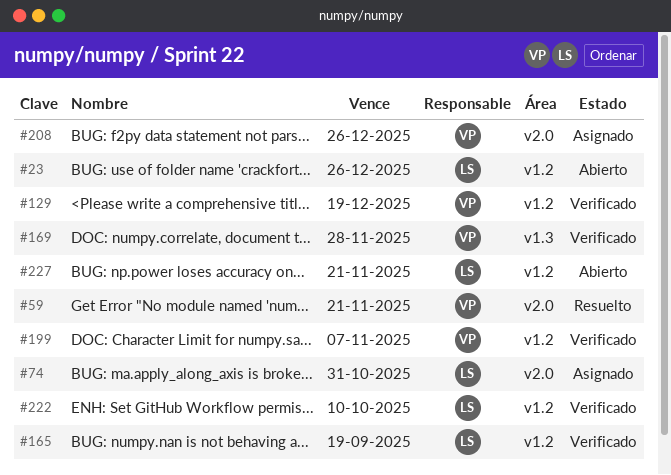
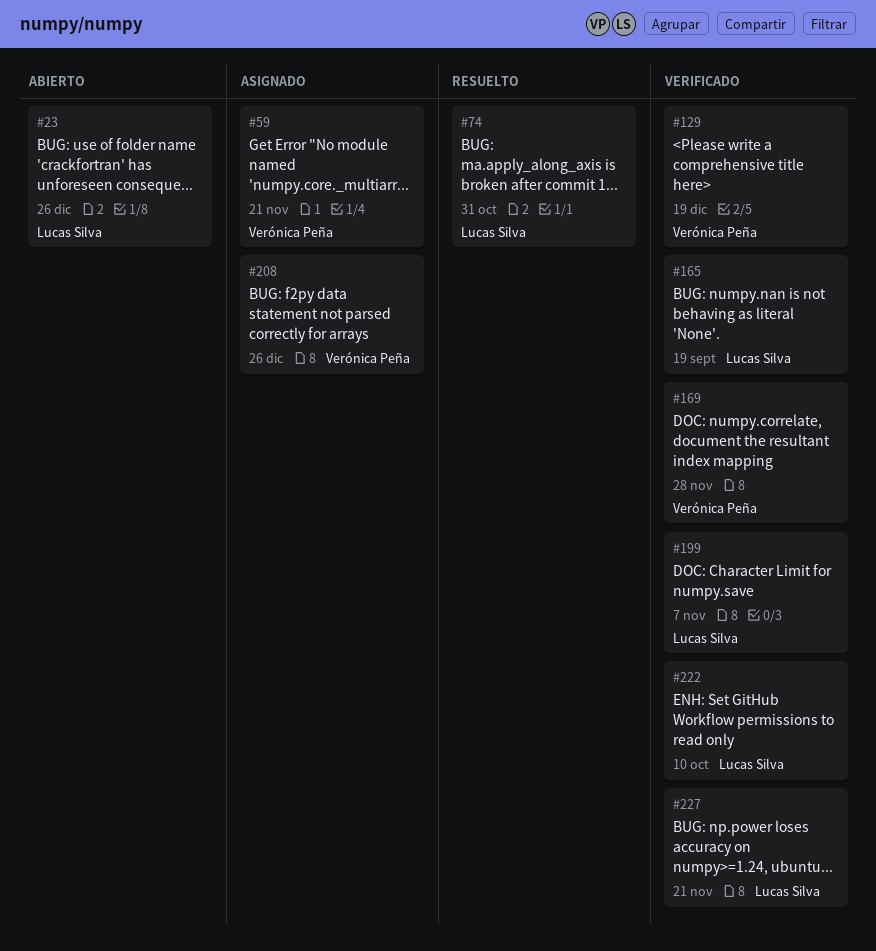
#59, status: Resuelto -> Asignado
#74, status: Asignado -> Resuelto
#199, owner: Verónica Peña -> Lucas Silva
#227, status: Abierto -> Verificado

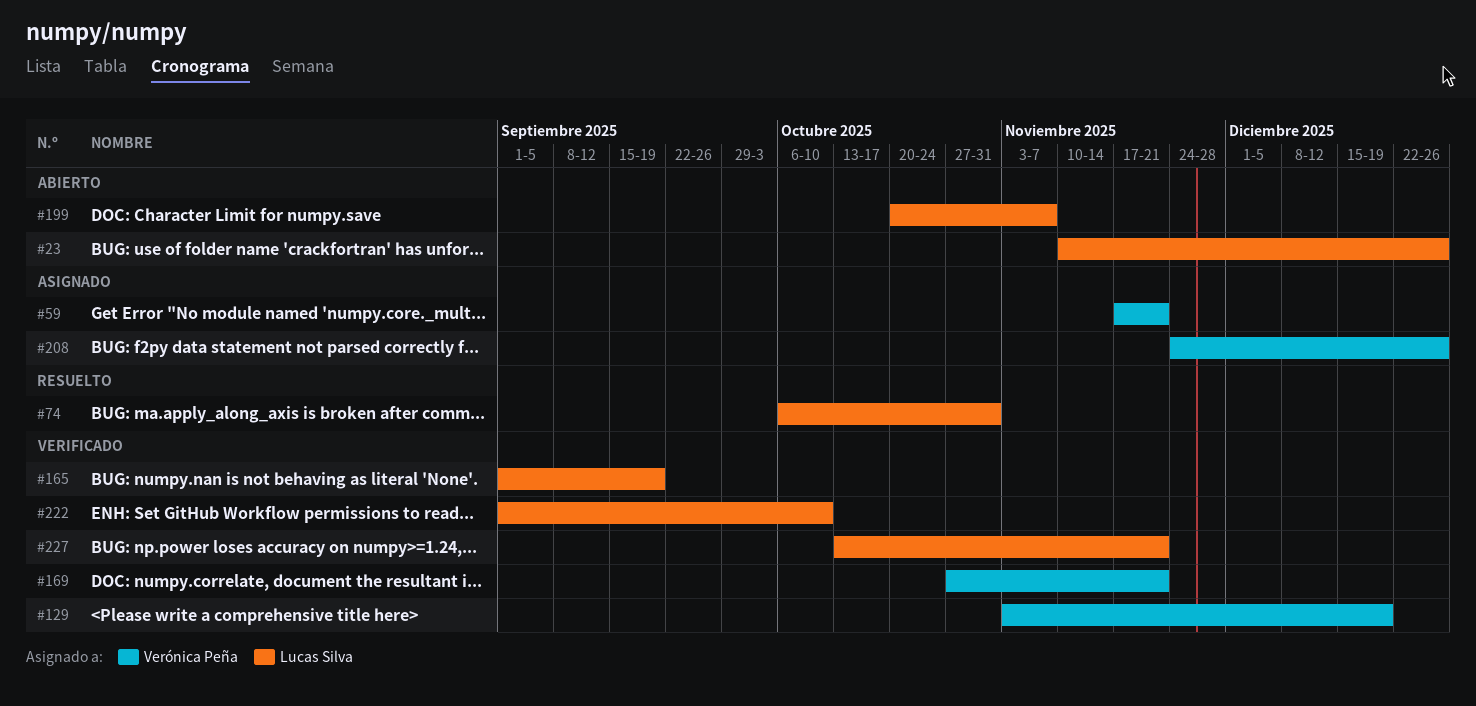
#169, due: Nov 28 -> Nov 21
#199, status: Verificado -> Abierto

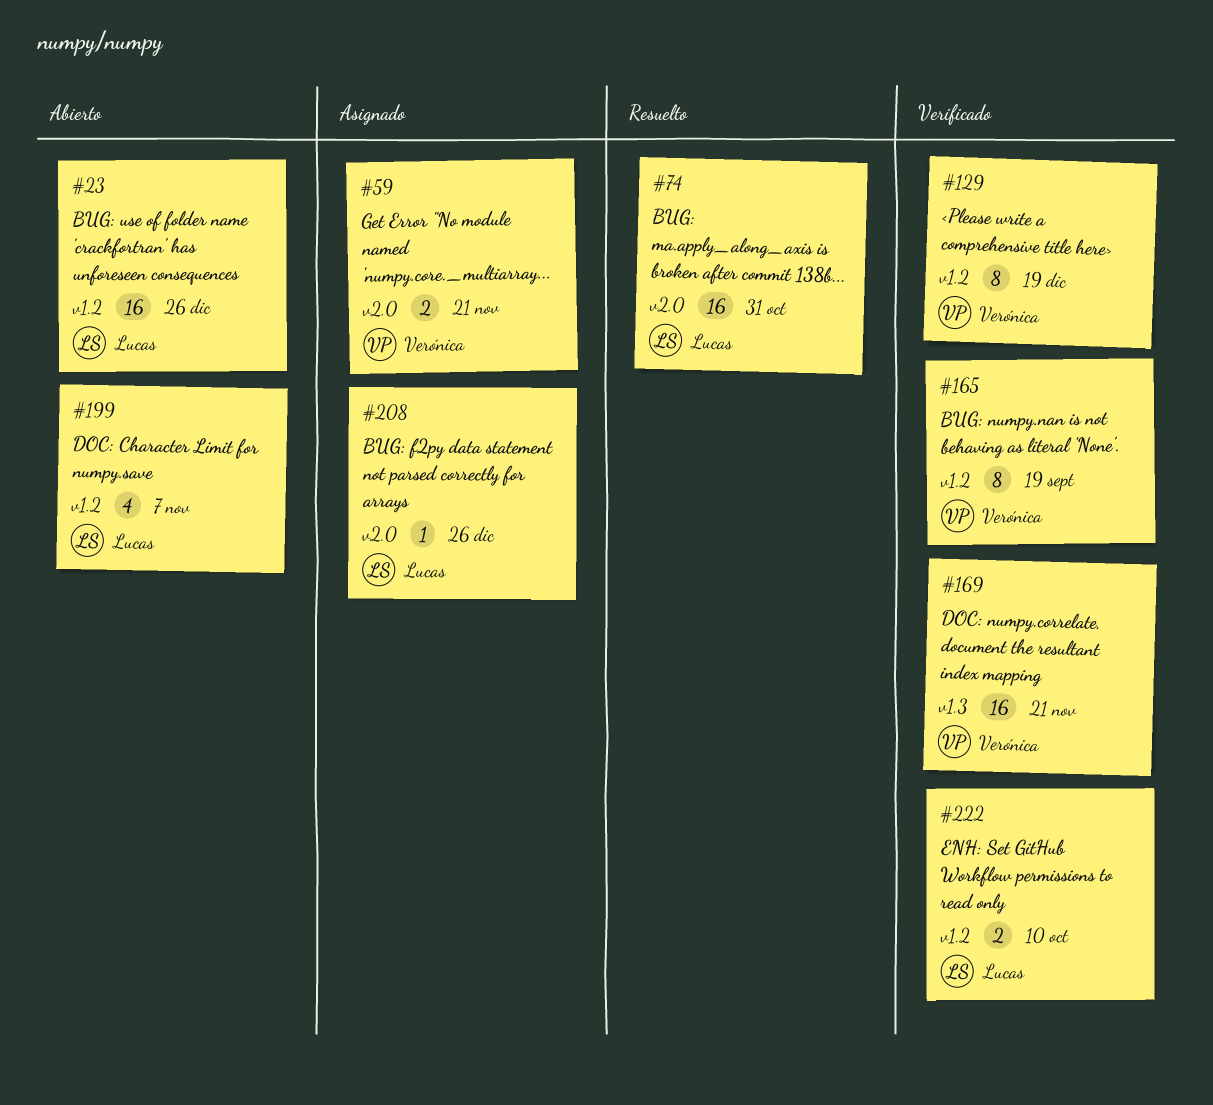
#165, owner: Lucas Silva -> Verónica Peña
#208, owner: Verónica Peña -> Lucas Silva
#227: present -> none

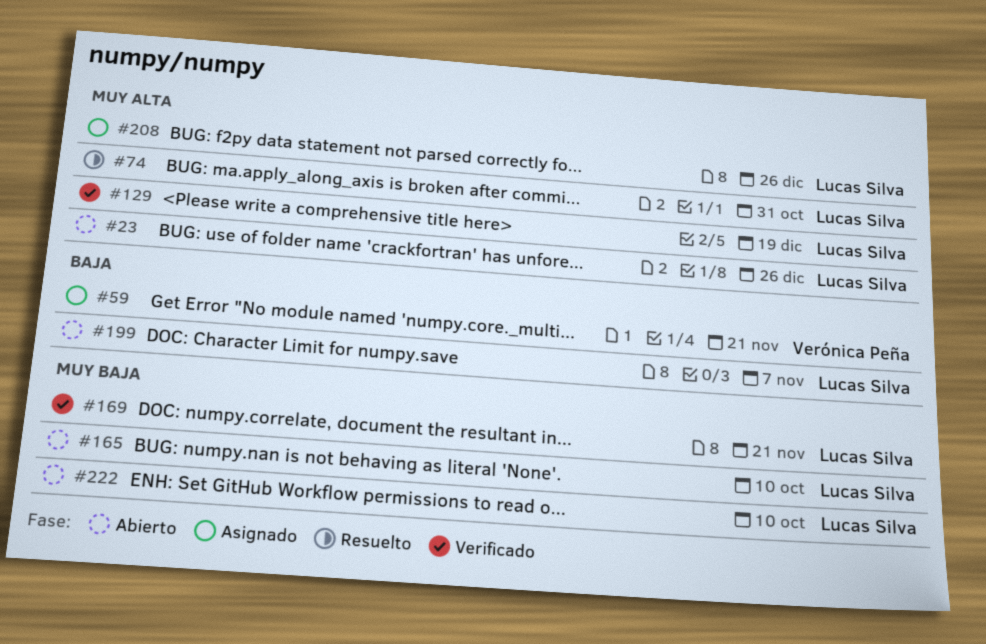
#129, owner: Verónica Peña -> Lucas Silva
#165, status: Verificado -> Abierto
#165, owner: Verónica Peña -> Lucas Silva
#165, due: Sep 19 -> Oct 10
#169, owner: Verónica Peña -> Lucas Silva
#222, status: Verificado -> Abierto

